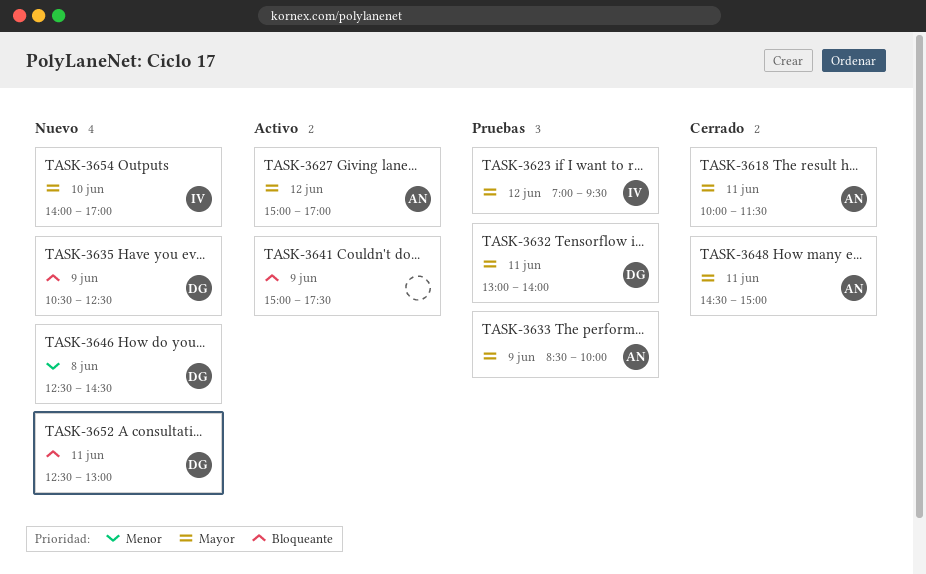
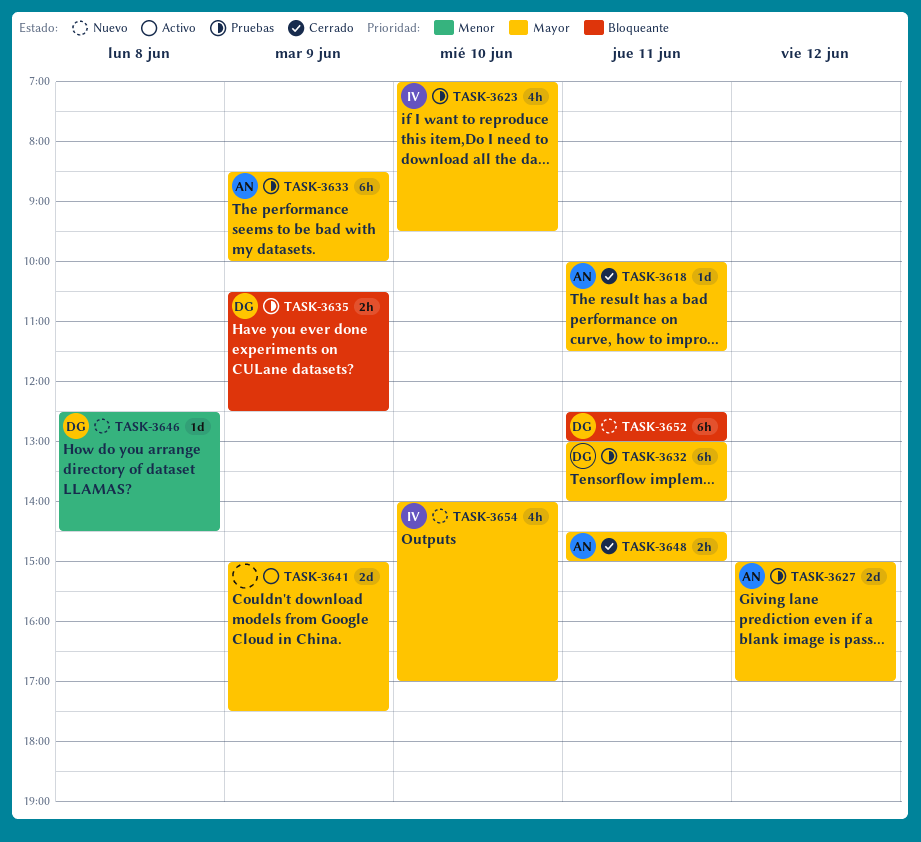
TASK-3623, day: Jun 12 -> Jun 10
TASK-3627, status: Activo -> Pruebas
TASK-3635, status: Nuevo -> Pruebas
TASK-3641, priority: Bloqueante -> Mayor

